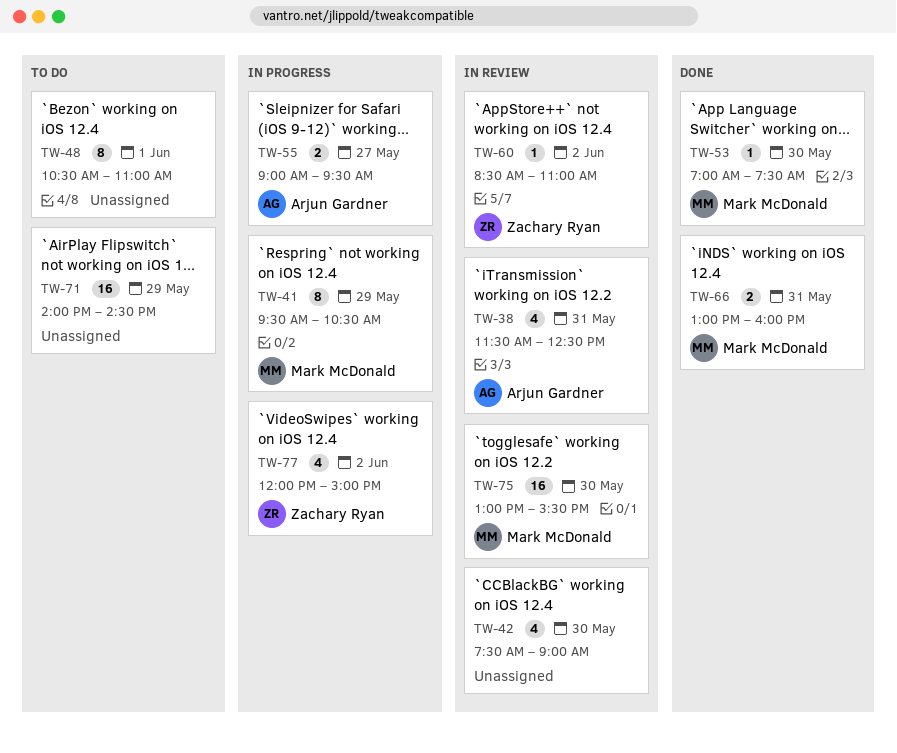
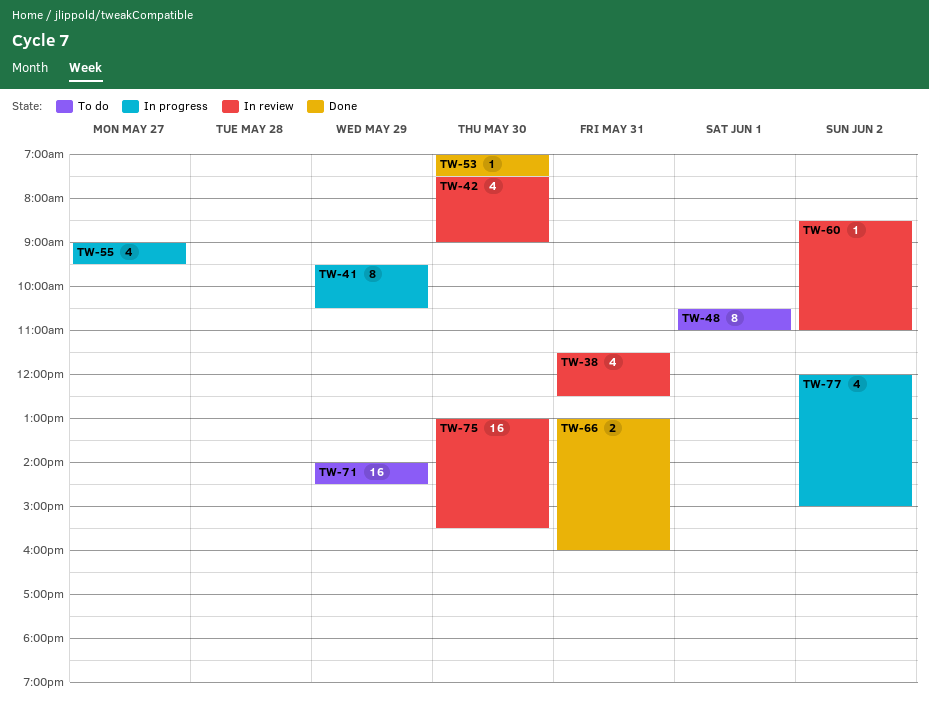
TW-55, estimate: 2 -> 4

